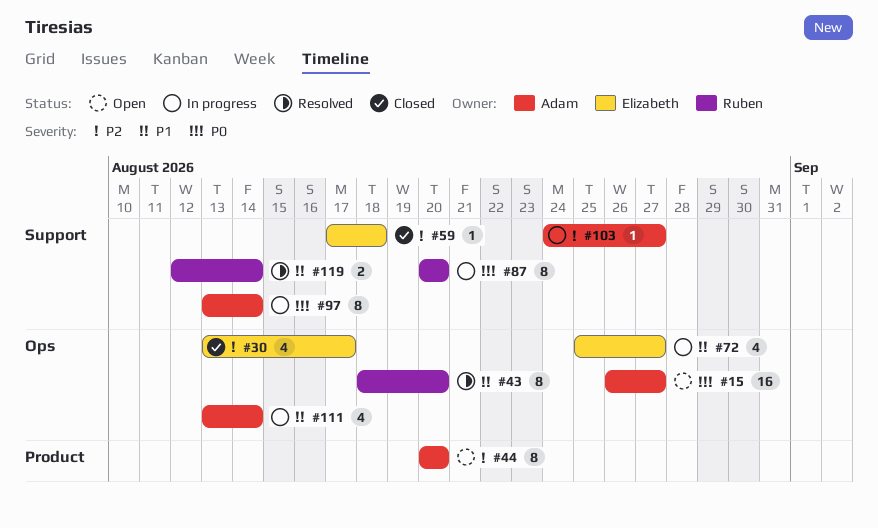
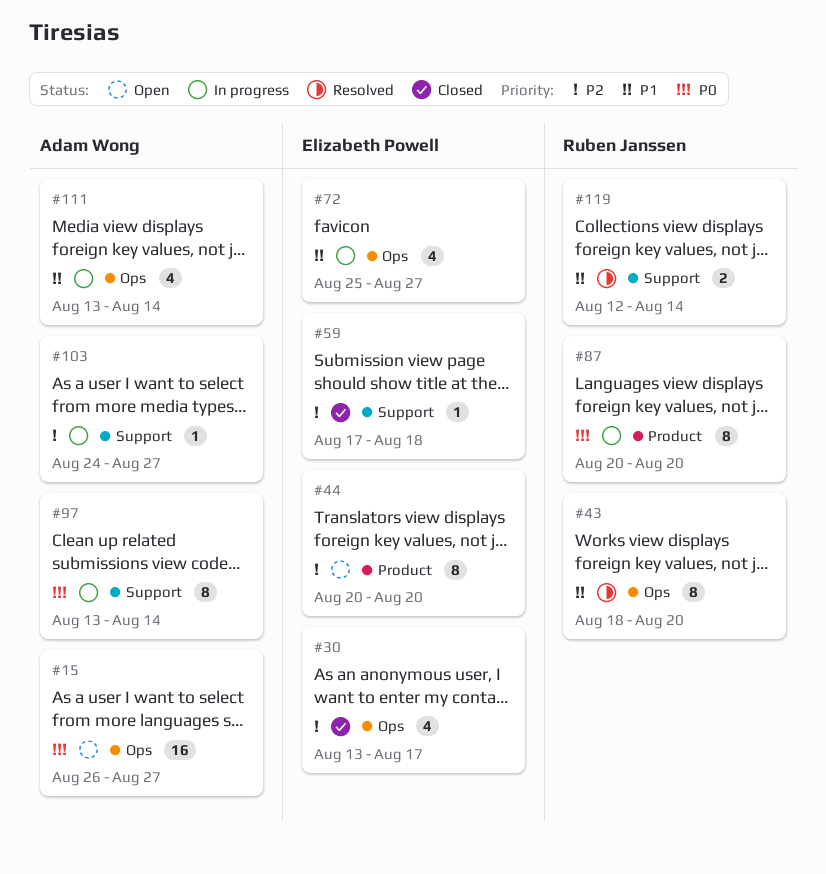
#44, owner: Adam Wong -> Elizabeth Powell
#87, label: Support -> Product

